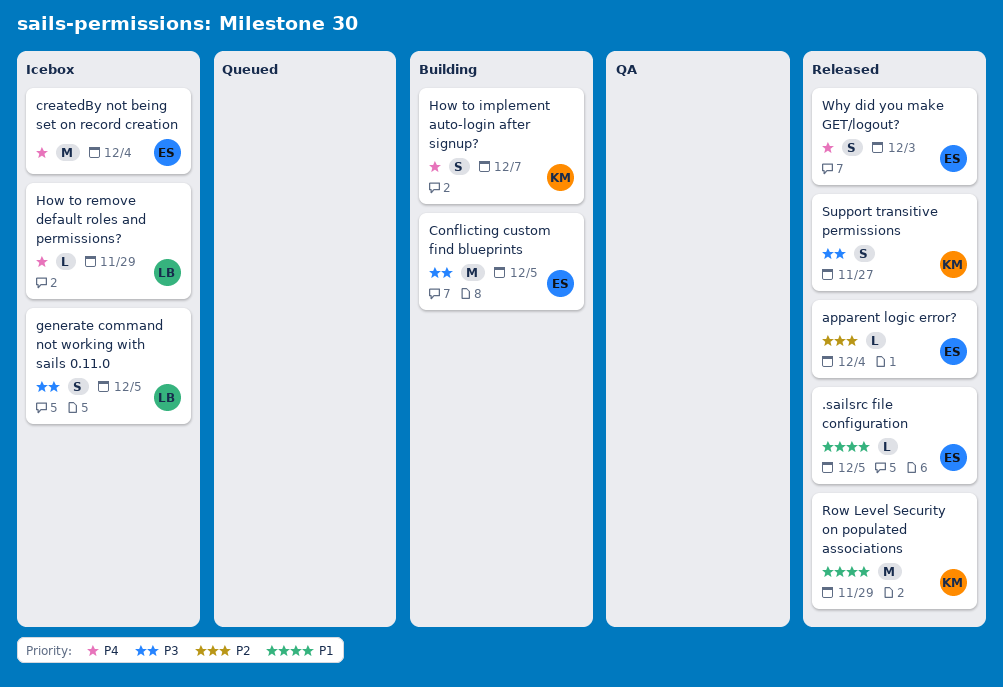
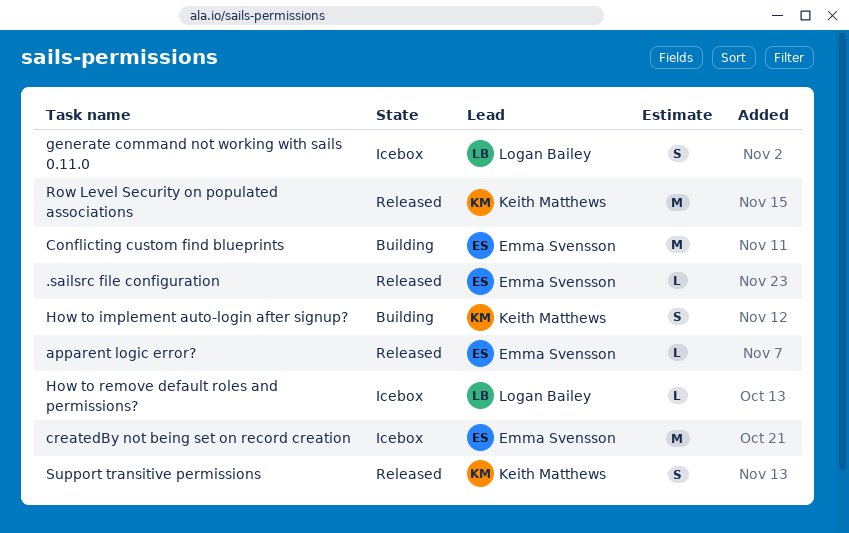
Why did you make GET/logout?: present -> none

